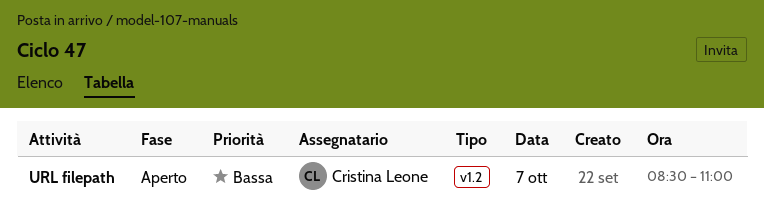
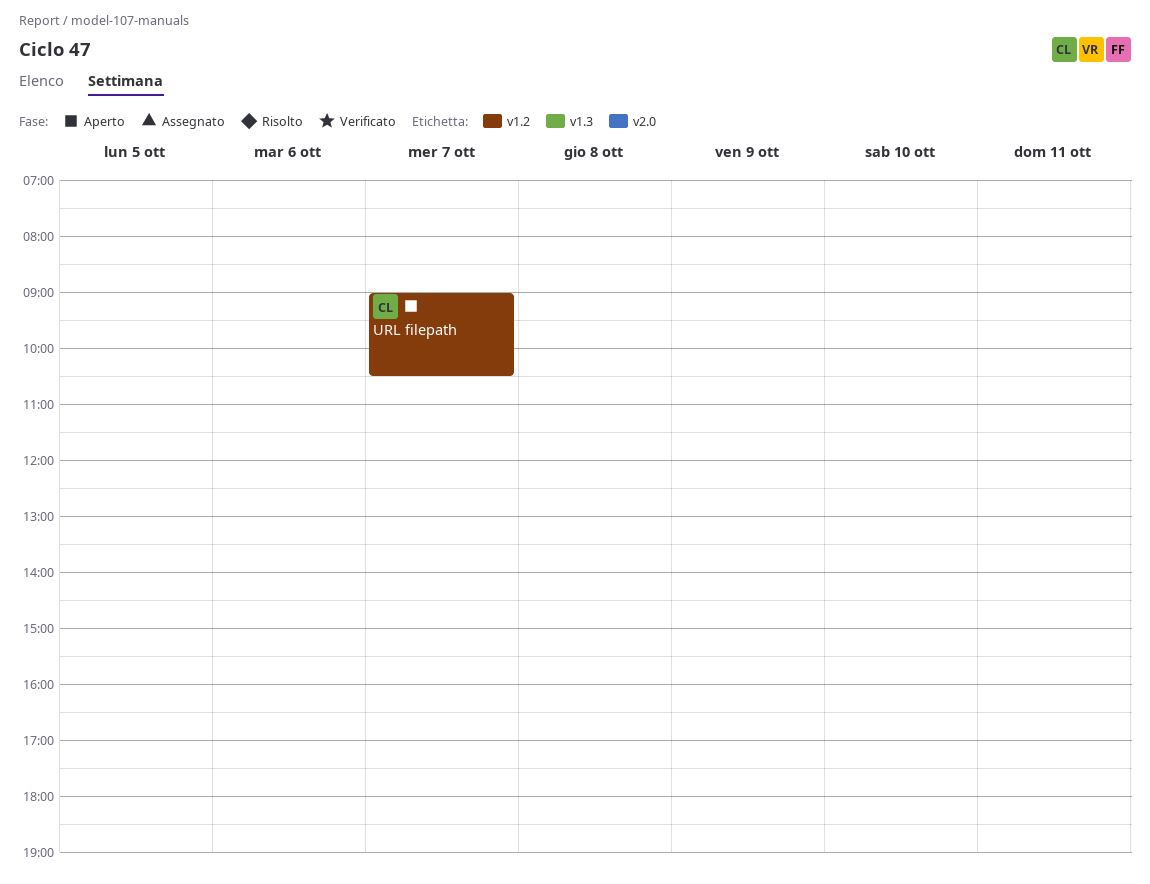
URL filepath, begins: 08:30 -> 09:00
URL filepath, ends: 11:00 -> 10:30

